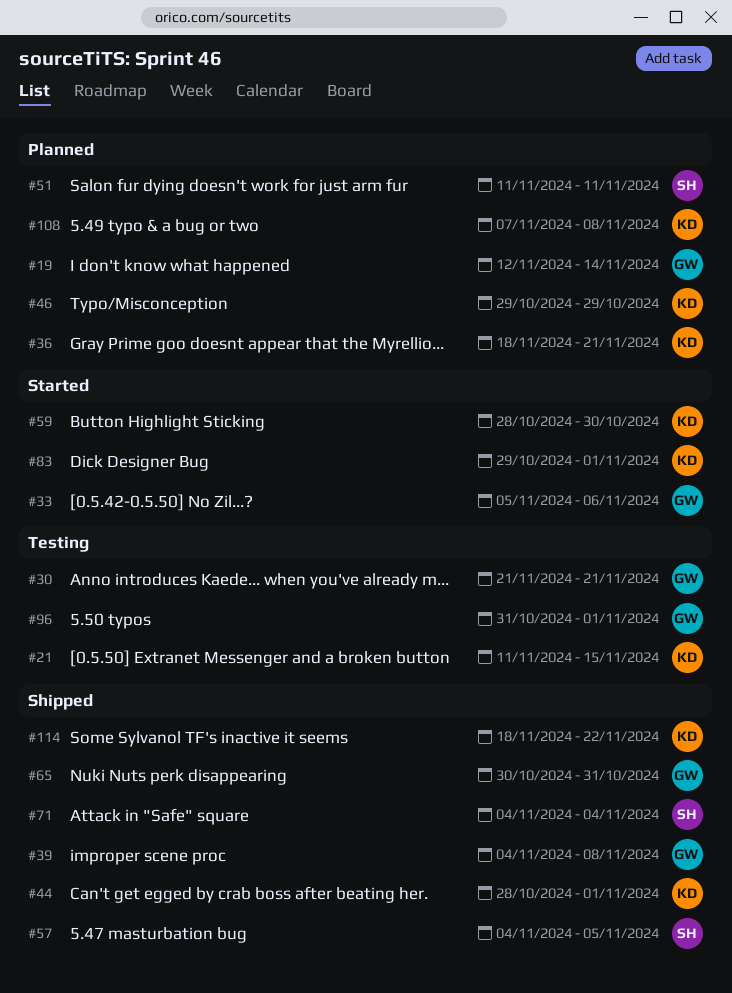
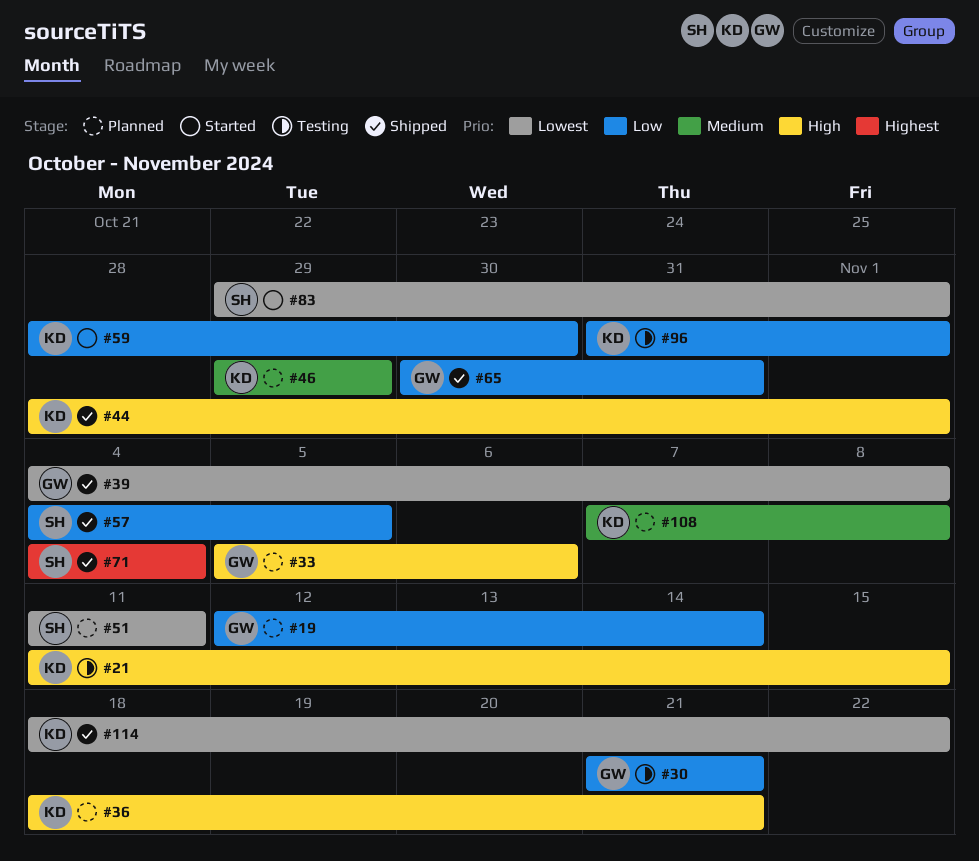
#33, status: Started -> Planned
#83, owner: KD -> SH
#96, owner: GW -> KD

